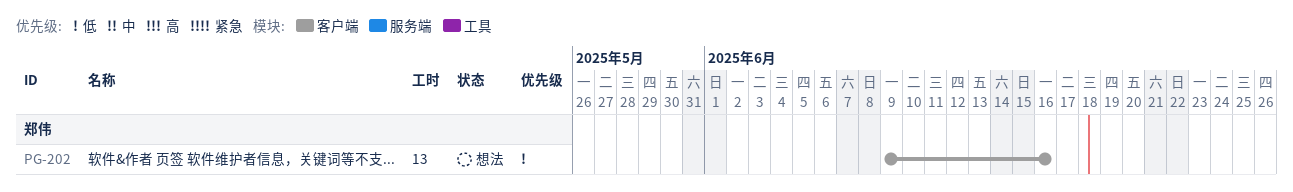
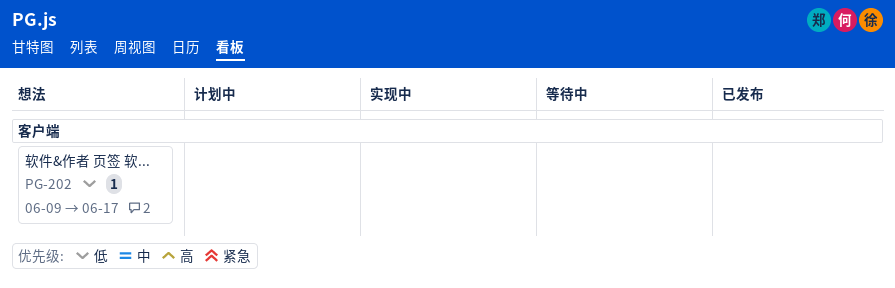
PG-202, estimate: 13 -> 1
PG-202, due: Jun 16 -> Jun 17

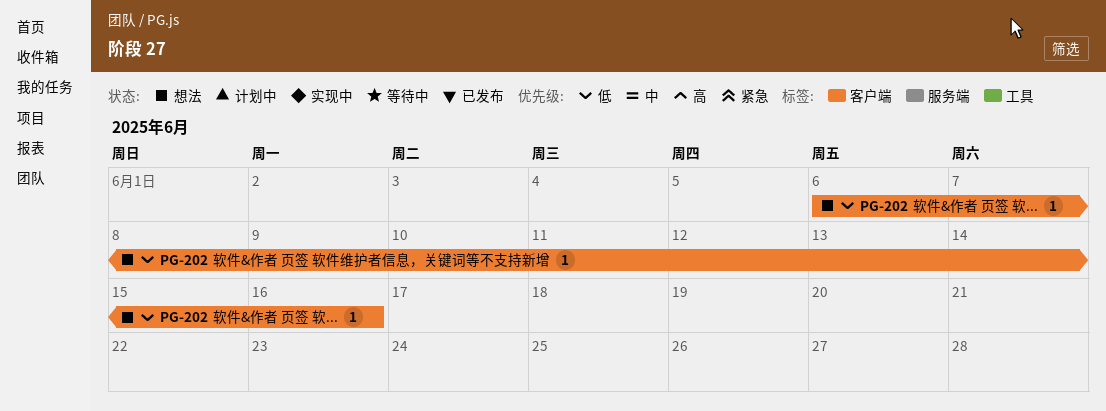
PG-202, start: Jun 9 -> Jun 6
PG-202, due: Jun 17 -> Jun 16

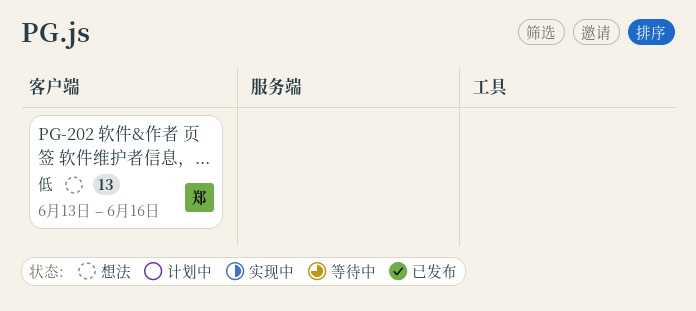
PG-202, estimate: 1 -> 13
PG-202, start: Jun 6 -> Jun 13

